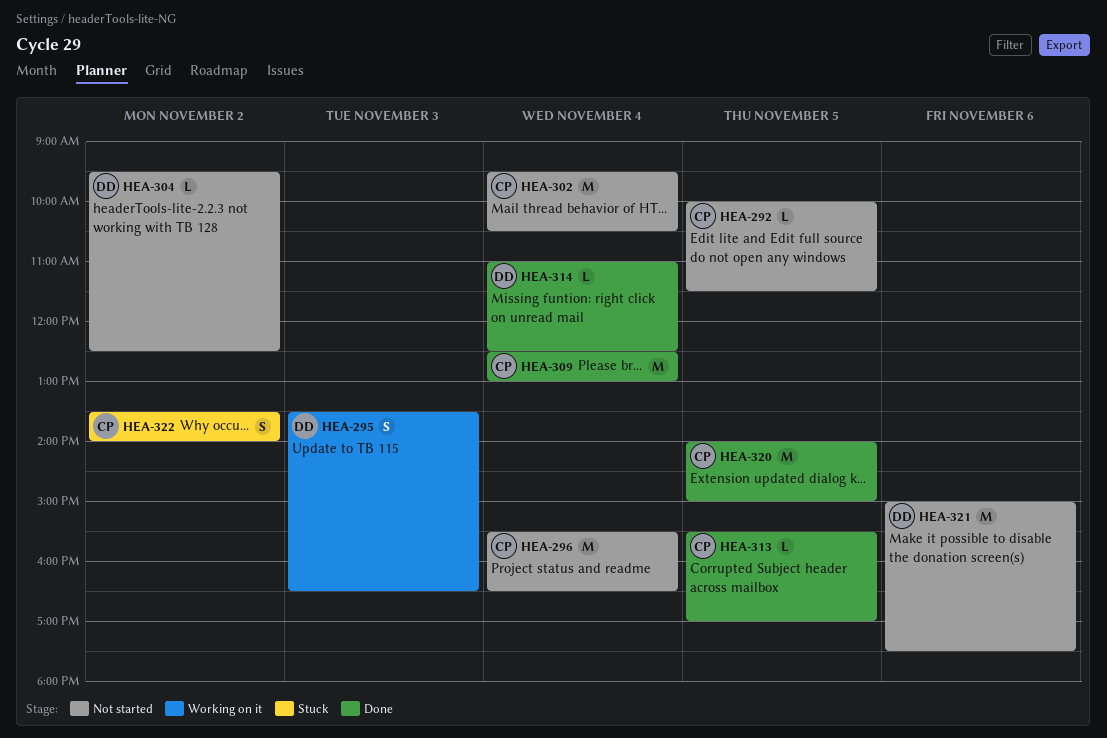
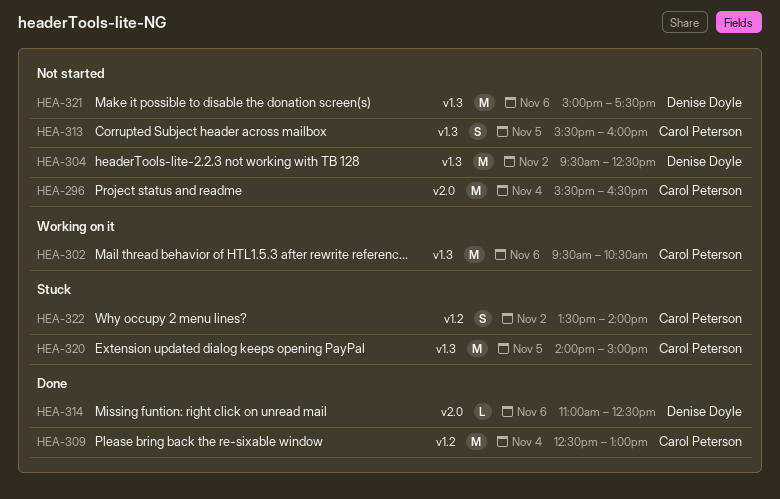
HEA-292: present -> none
HEA-295: present -> none
HEA-302, status: Not started -> Working on it
HEA-302, day: Nov 4 -> Nov 6
HEA-304, estimate: L -> M
HEA-313, status: Done -> Not started
HEA-313, estimate: L -> S
HEA-313, ends: 17:00 -> 16:00
HEA-314, day: Nov 4 -> Nov 6
HEA-320, status: Done -> Stuck

